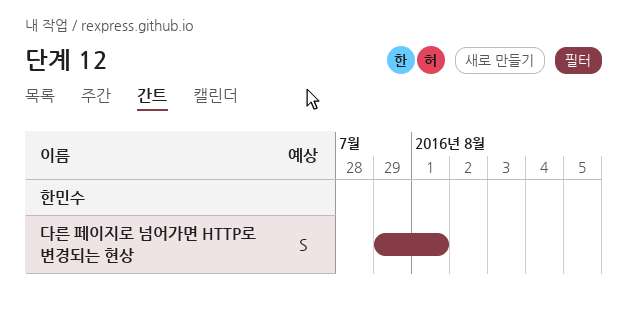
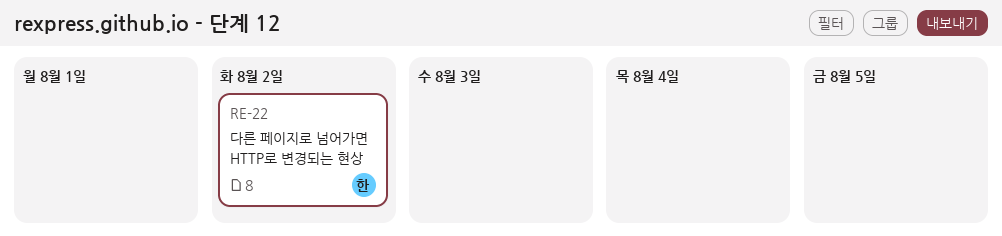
다른 페이지로 넘어가면 HTTP로 변경되는 현상, due: Aug 1 -> Aug 2

